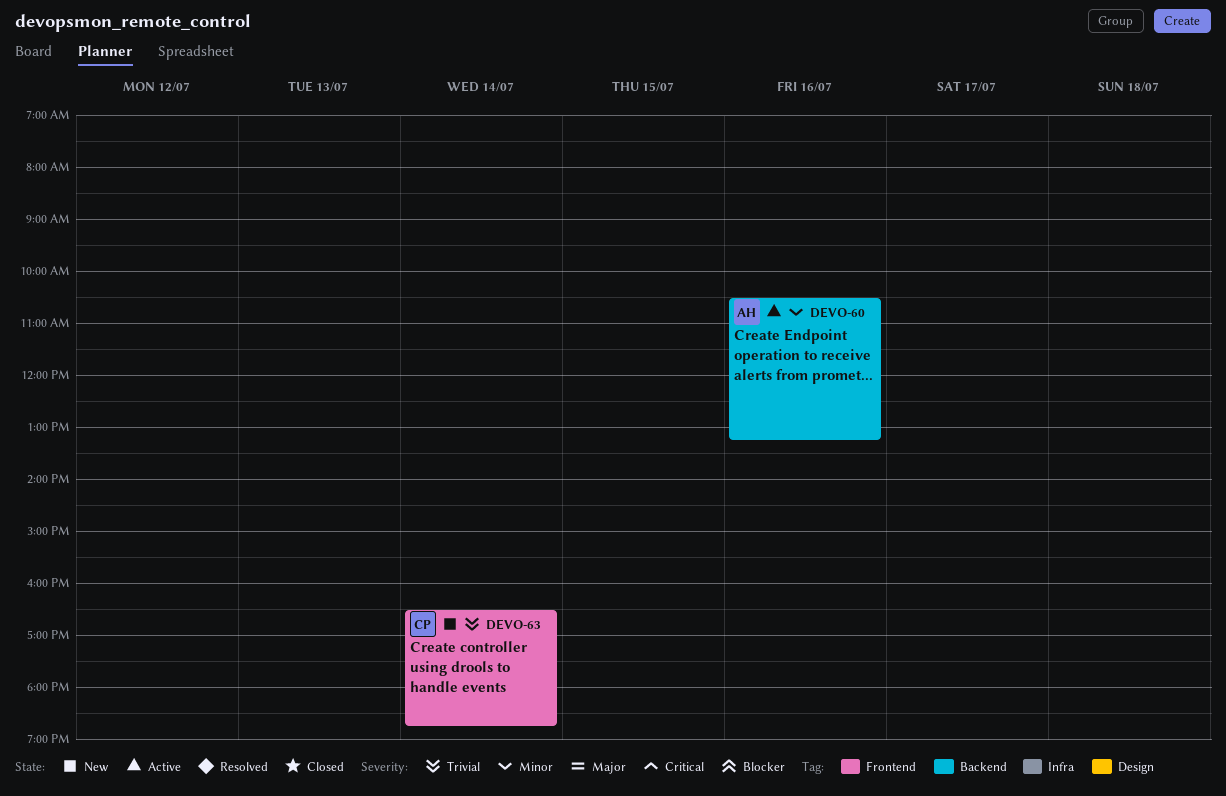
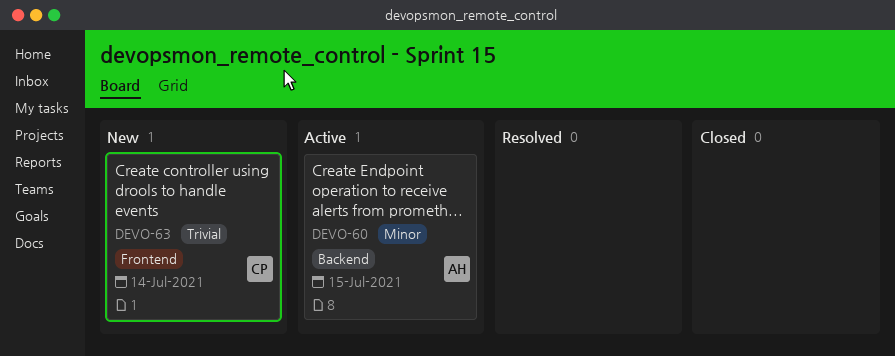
DEVO-60, day: Jul 16 -> Jul 15

